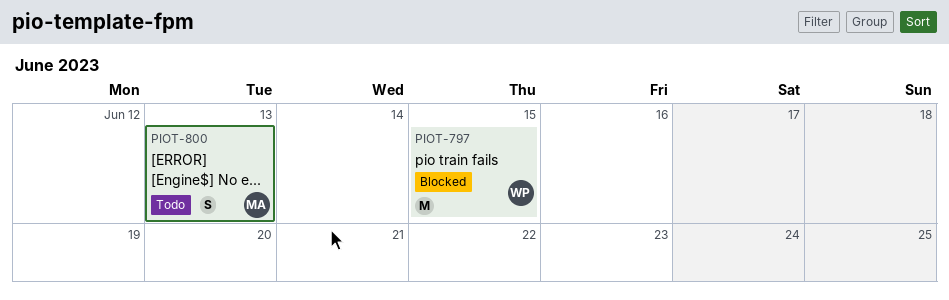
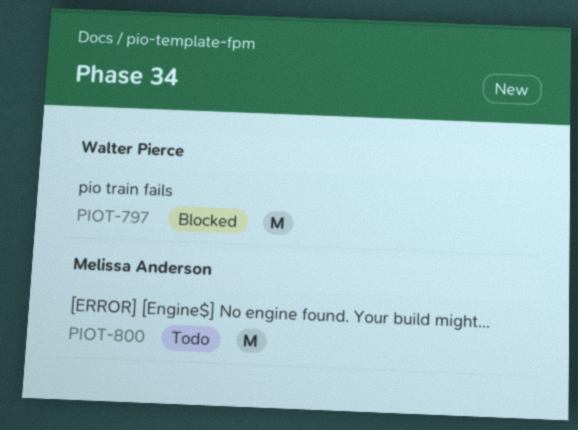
PIOT-800, estimate: S -> M

